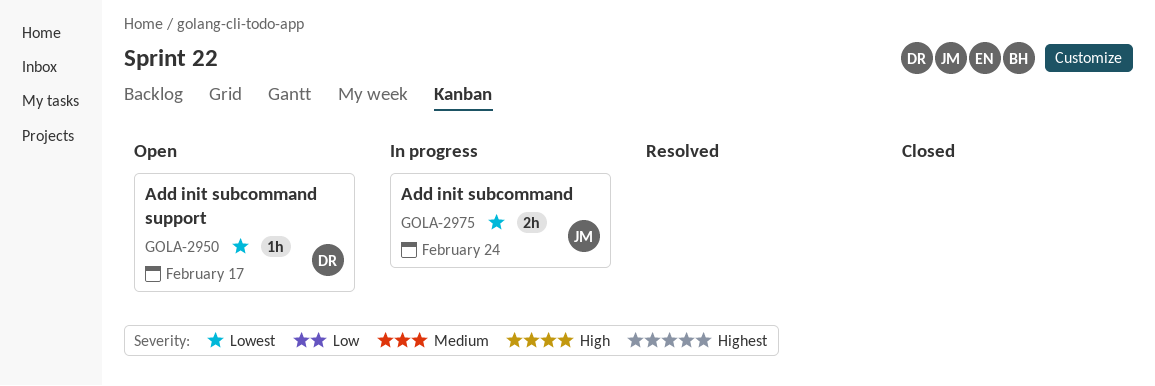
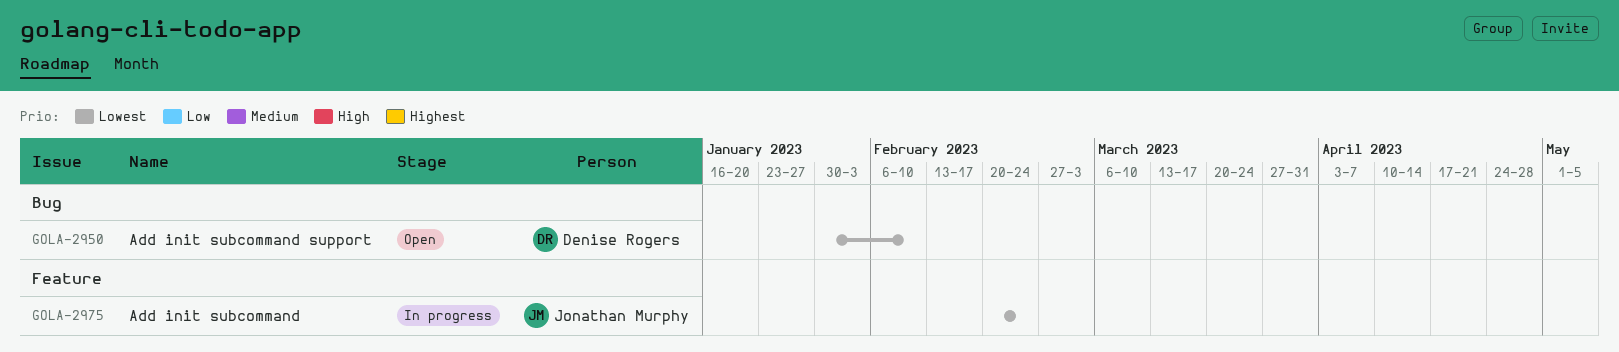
GOLA-2950, due: Feb 17 -> Feb 10

